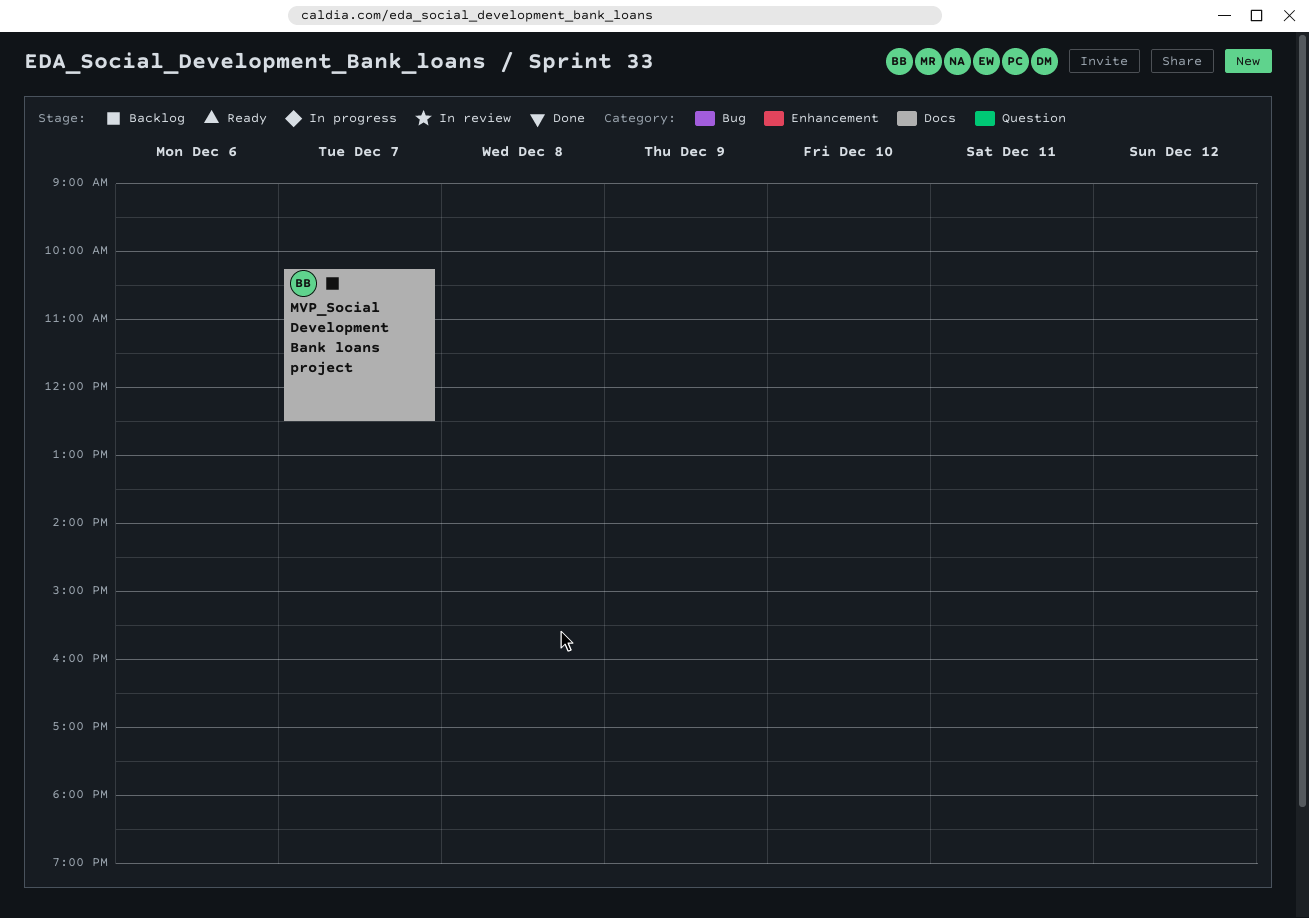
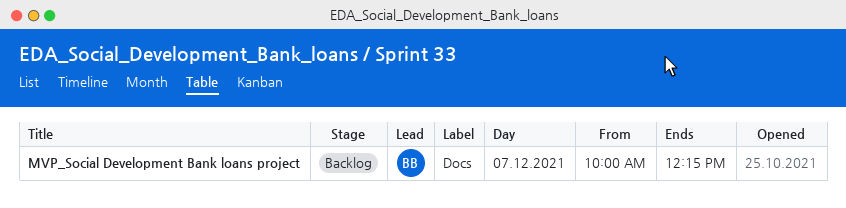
MVP_Social Development Bank loans project, begins: 10:15 -> 10:00
MVP_Social Development Bank loans project, ends: 12:30 -> 12:15

